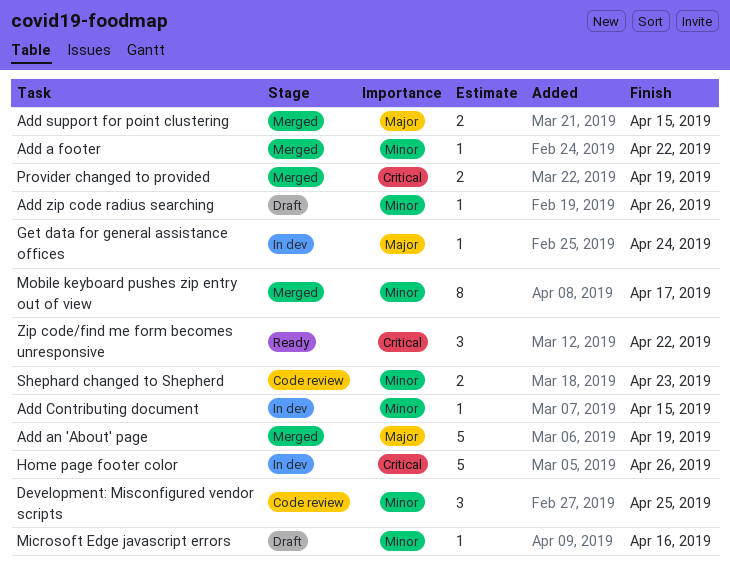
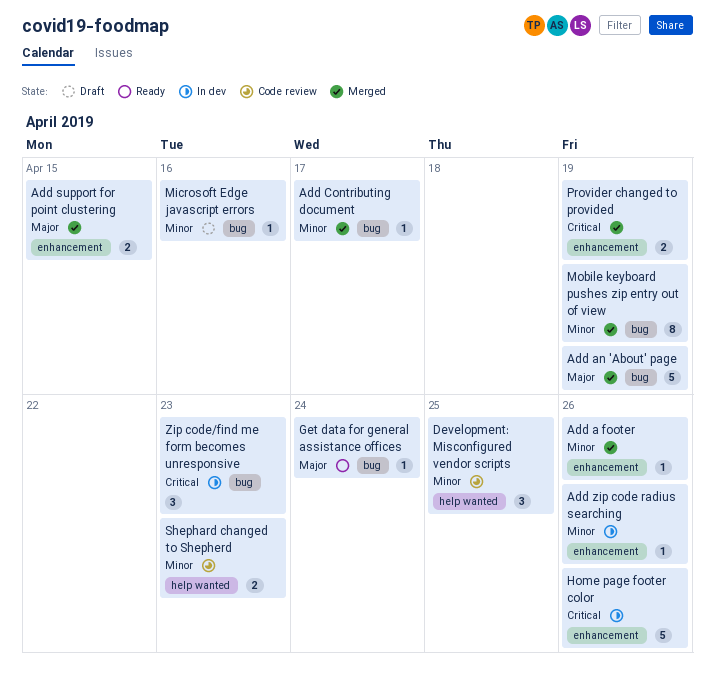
Add a footer, due: Apr 22 -> Apr 26
Add Contributing document, status: In dev -> Merged
Add Contributing document, due: Apr 15 -> Apr 17
Add zip code radius searching, status: Draft -> In dev
Get data for general assistance offices, status: In dev -> Ready
Mobile keyboard pushes zip entry out of view, due: Apr 17 -> Apr 19
Zip code/find me form becomes unresponsive, status: Ready -> In dev
Zip code/find me form becomes unresponsive, due: Apr 22 -> Apr 23

